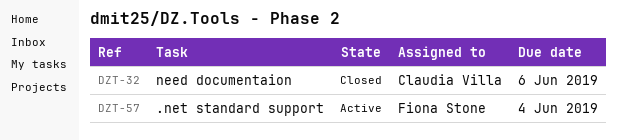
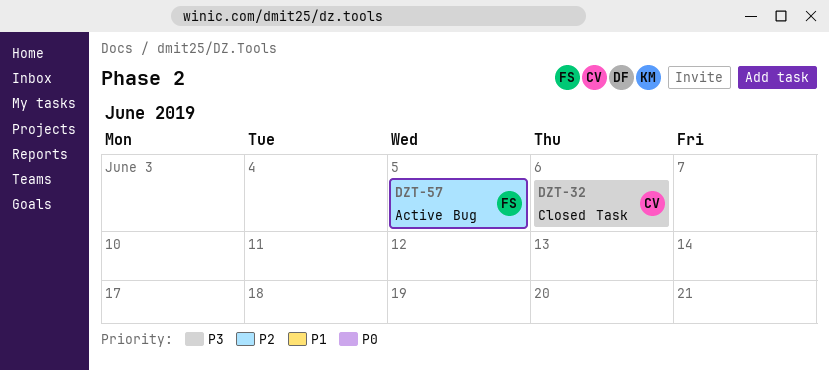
DZT-57, due: Jun 4 -> Jun 5

